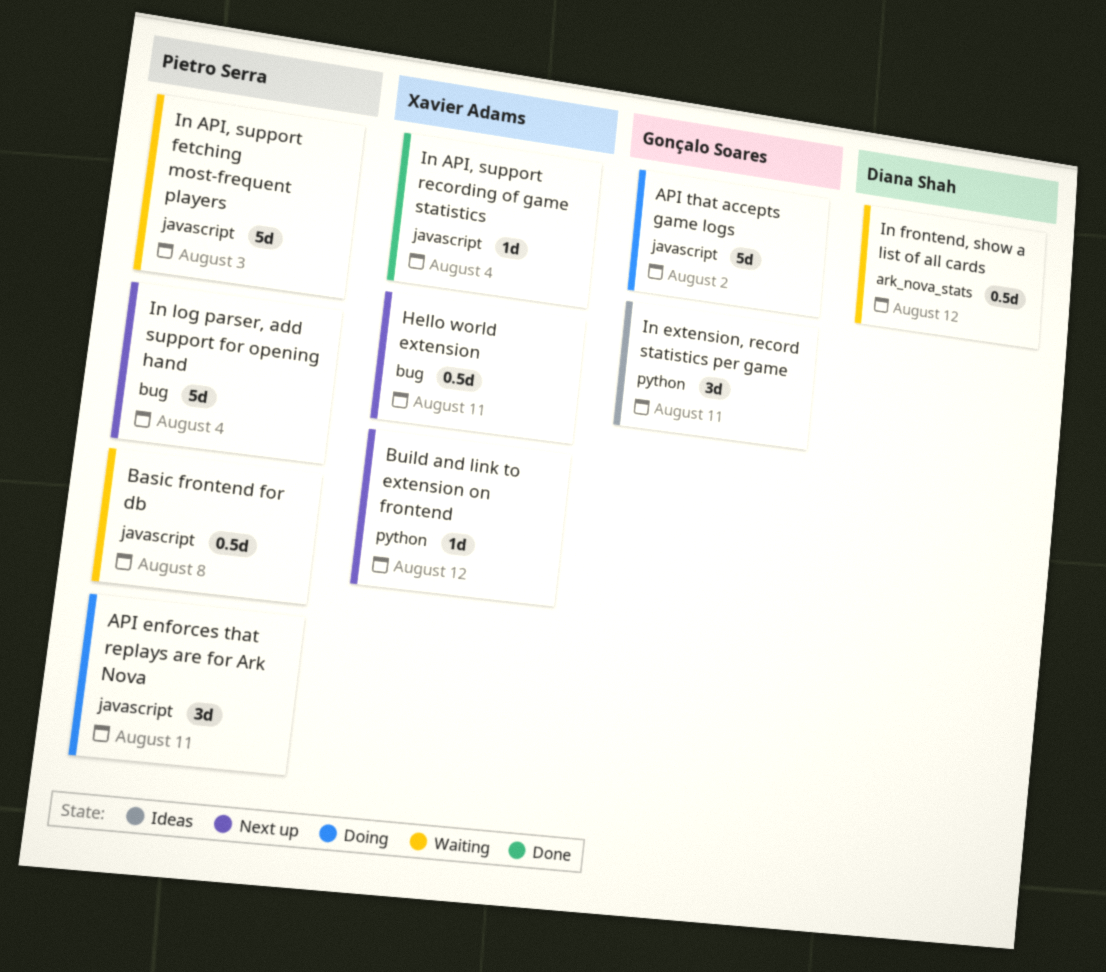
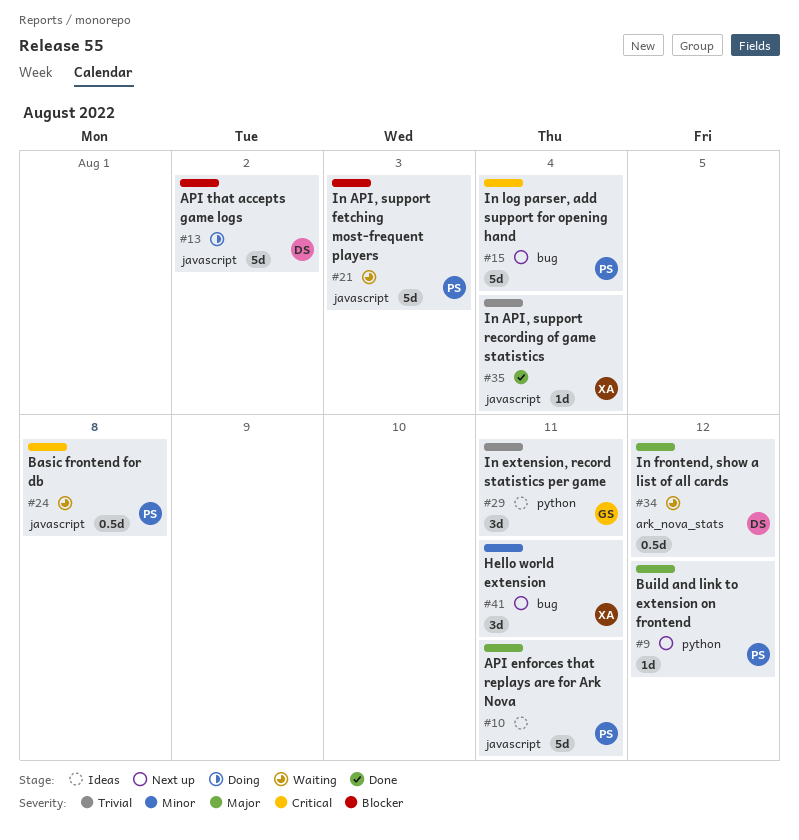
API enforces that replays are for Ark Nova, status: Doing -> Ideas
API enforces that replays are for Ark Nova, estimate: 3d -> 5d
API that accepts game logs, owner: Gonçalo Soares -> Diana Shah
Build and link to extension on frontend, owner: Xavier Adams -> Pietro Serra
Hello world extension, estimate: 0.5d -> 3d

